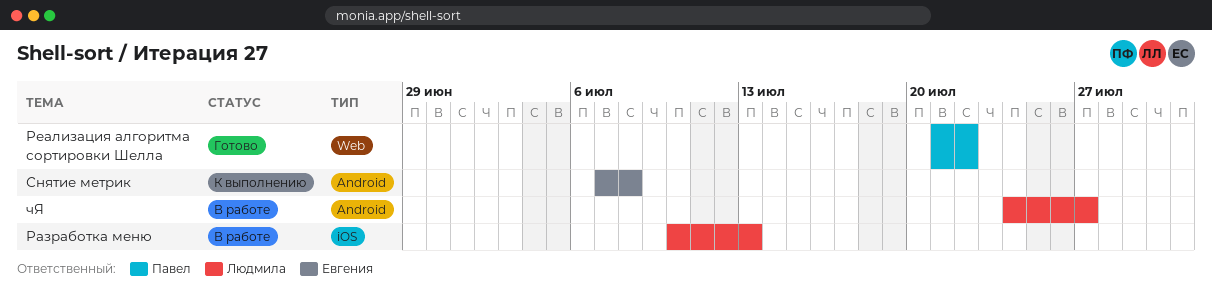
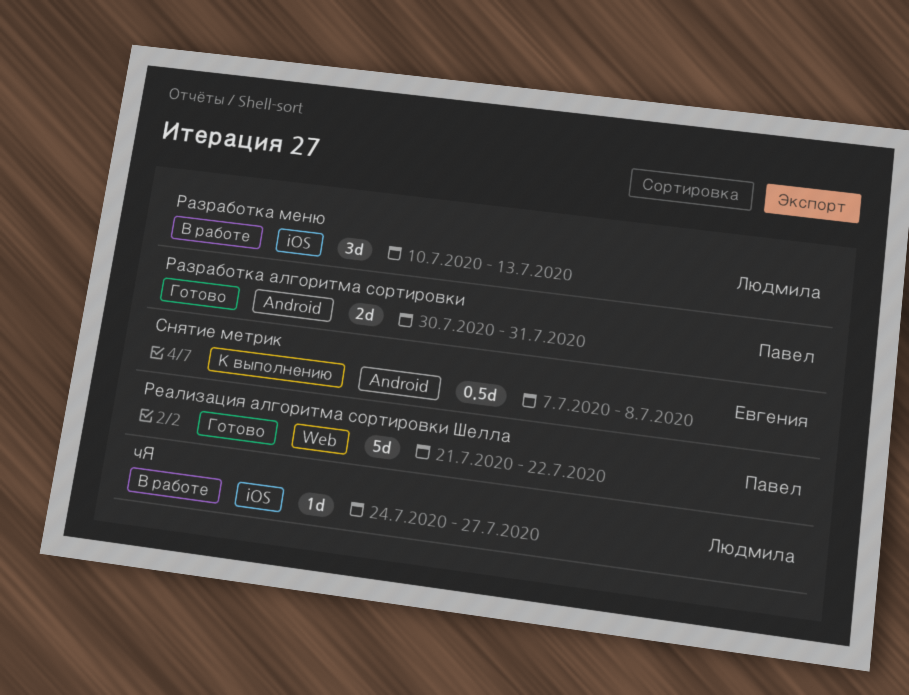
Разработка алгоритма сортировки: none -> present
чЯ, label: Android -> iOS

